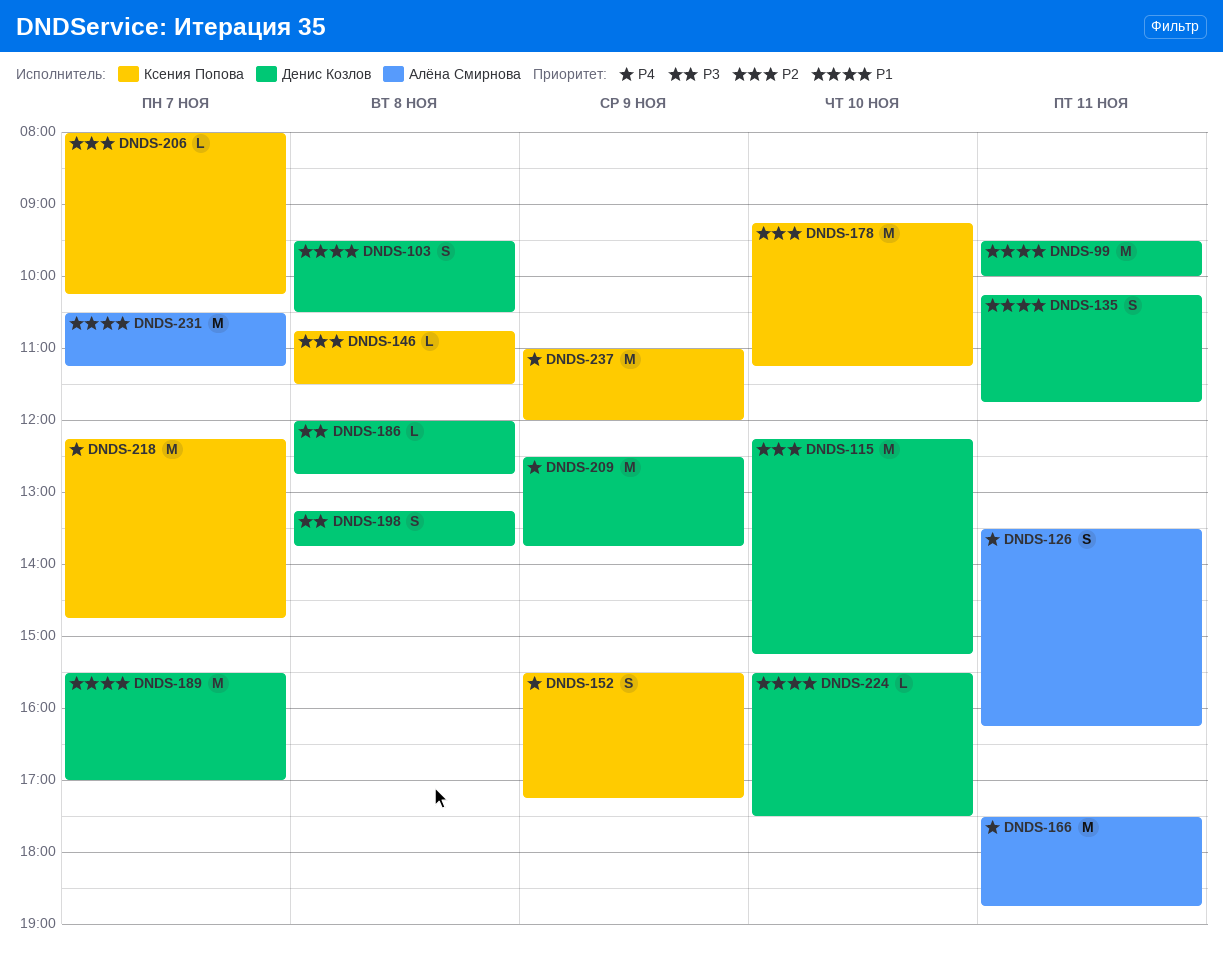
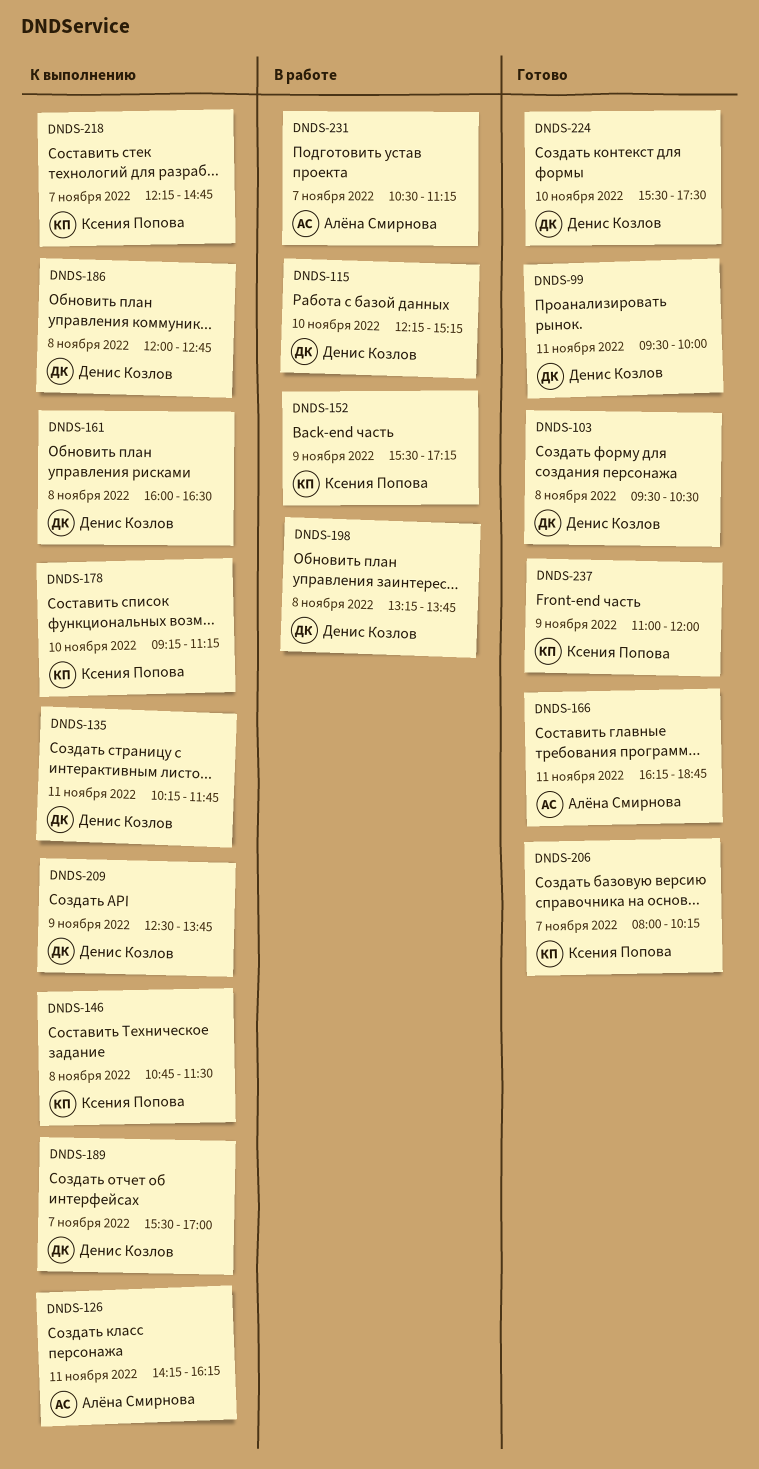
DNDS-126, begins: 13:30 -> 14:15
DNDS-161: none -> present
DNDS-166, begins: 17:30 -> 16:15

